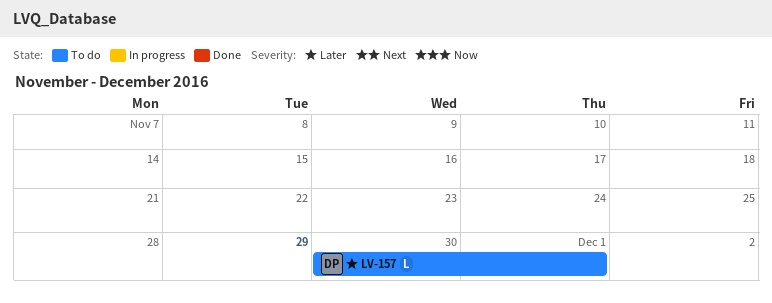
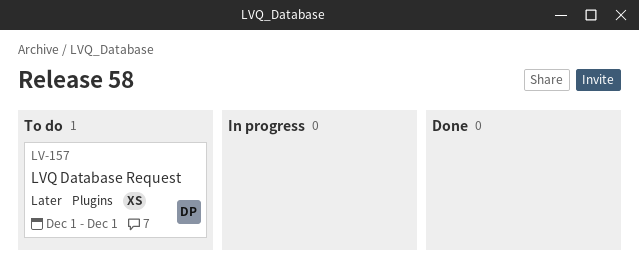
LV-157, estimate: L -> XS
LV-157, start: Nov 30 -> Dec 1

